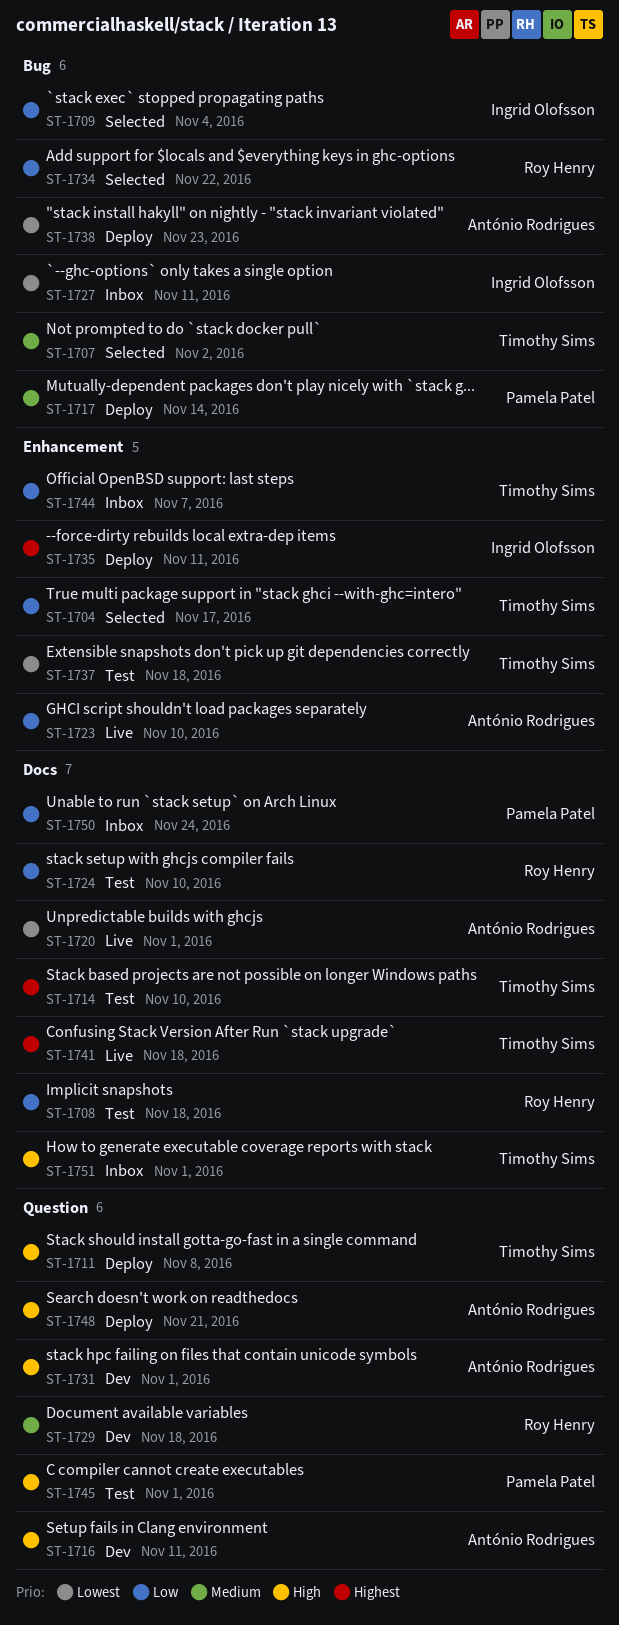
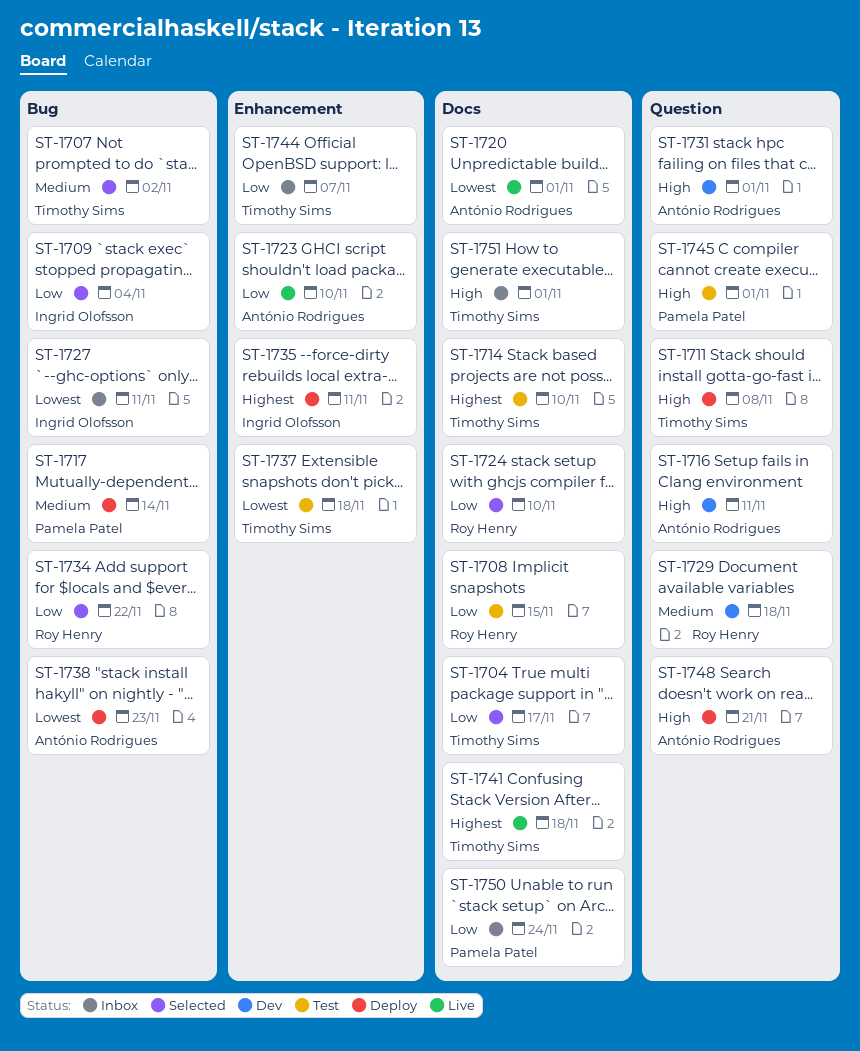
ST-1704, label: Enhancement -> Docs
ST-1708, due: Nov 18 -> Nov 15
ST-1724, status: Test -> Selected

